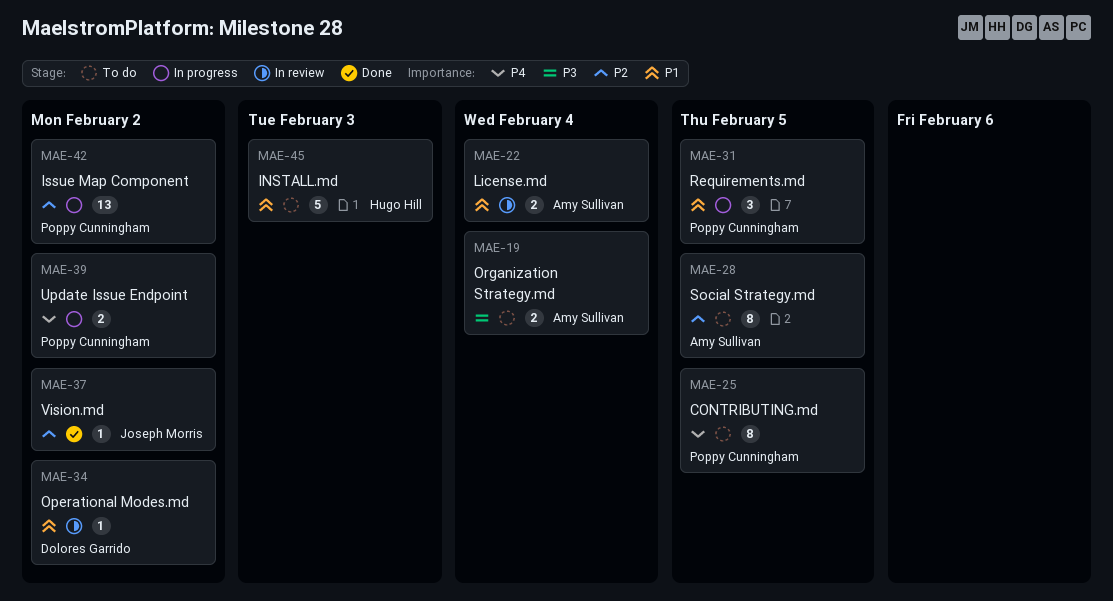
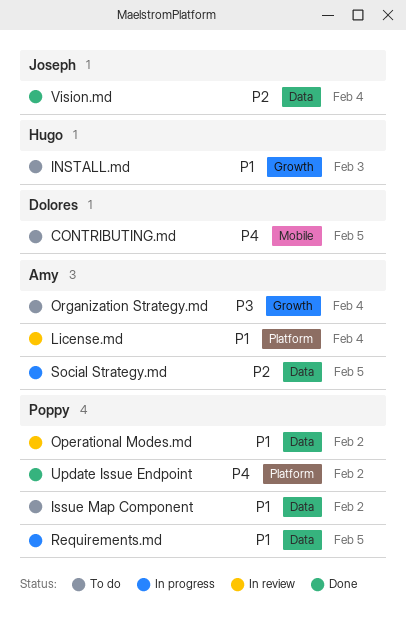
CONTRIBUTING.md, owner: Poppy Cunningham -> Dolores Garrido
Issue Map Component, status: In progress -> To do
Issue Map Component, priority: P2 -> P1
Operational Modes.md, owner: Dolores Garrido -> Poppy Cunningham
Social Strategy.md, status: To do -> In progress
Update Issue Endpoint, status: In progress -> Done
Vision.md, due: Feb 2 -> Feb 4

